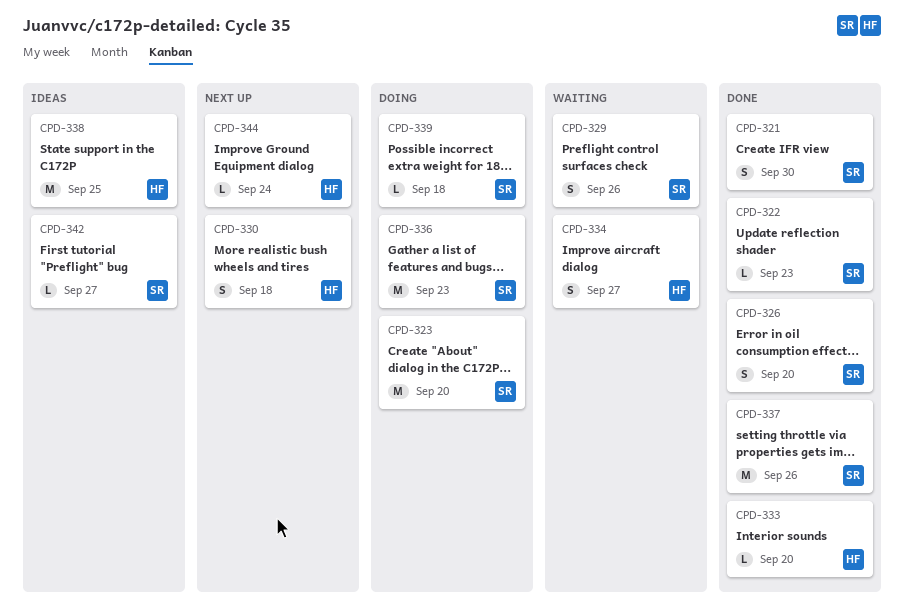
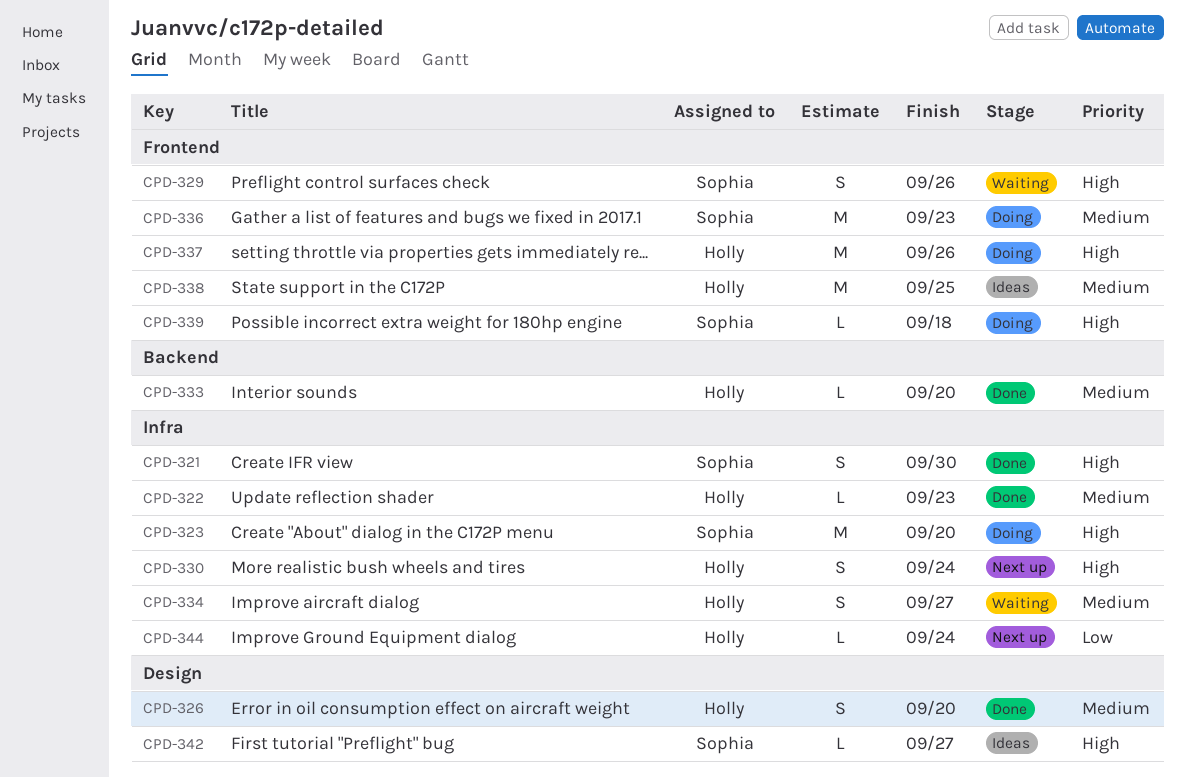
CPD-322, owner: Sophia -> Holly
CPD-326, owner: Sophia -> Holly
CPD-330, due: Sep 18 -> Sep 24
CPD-337, status: Done -> Doing
CPD-337, owner: Sophia -> Holly

